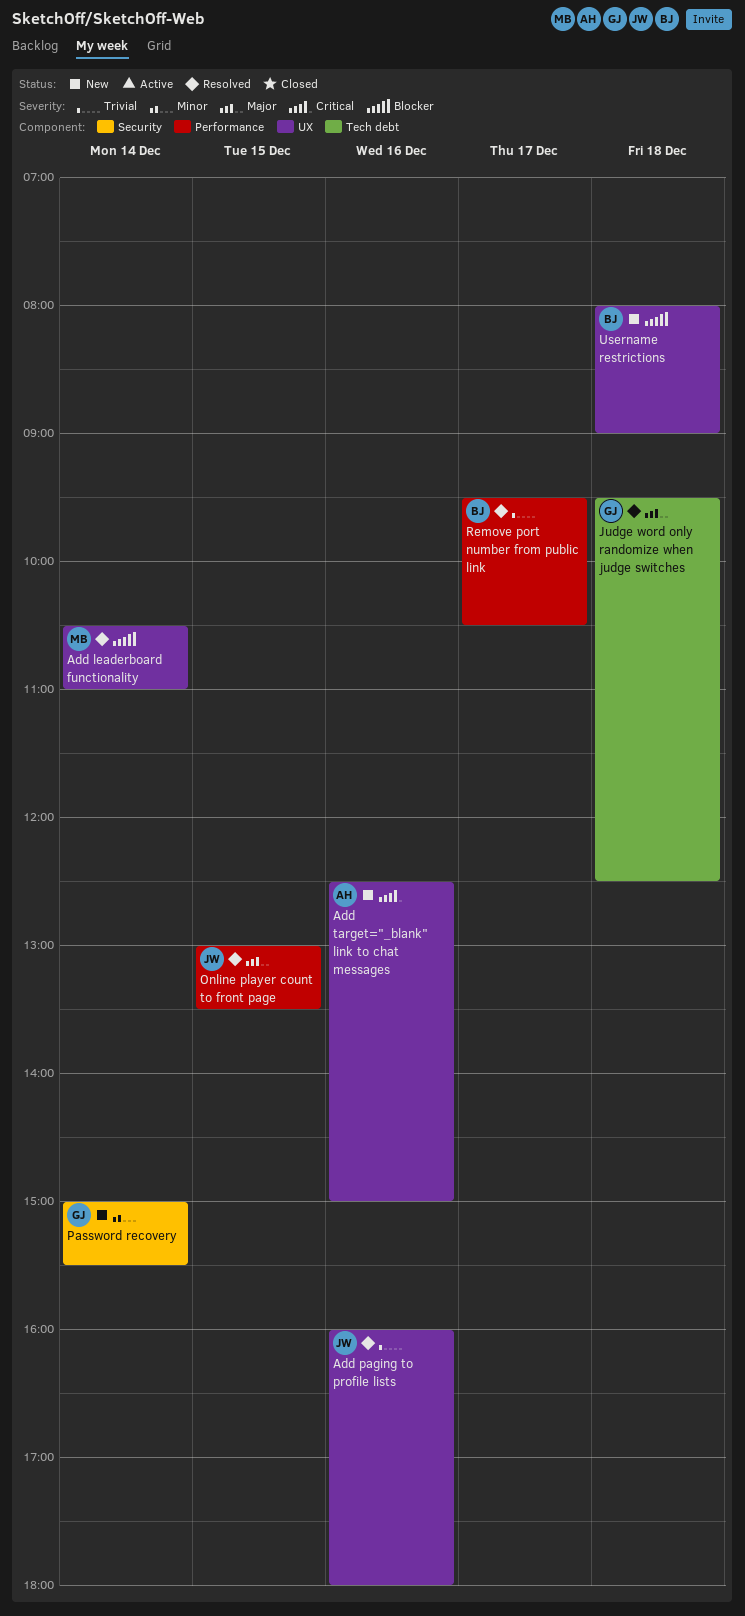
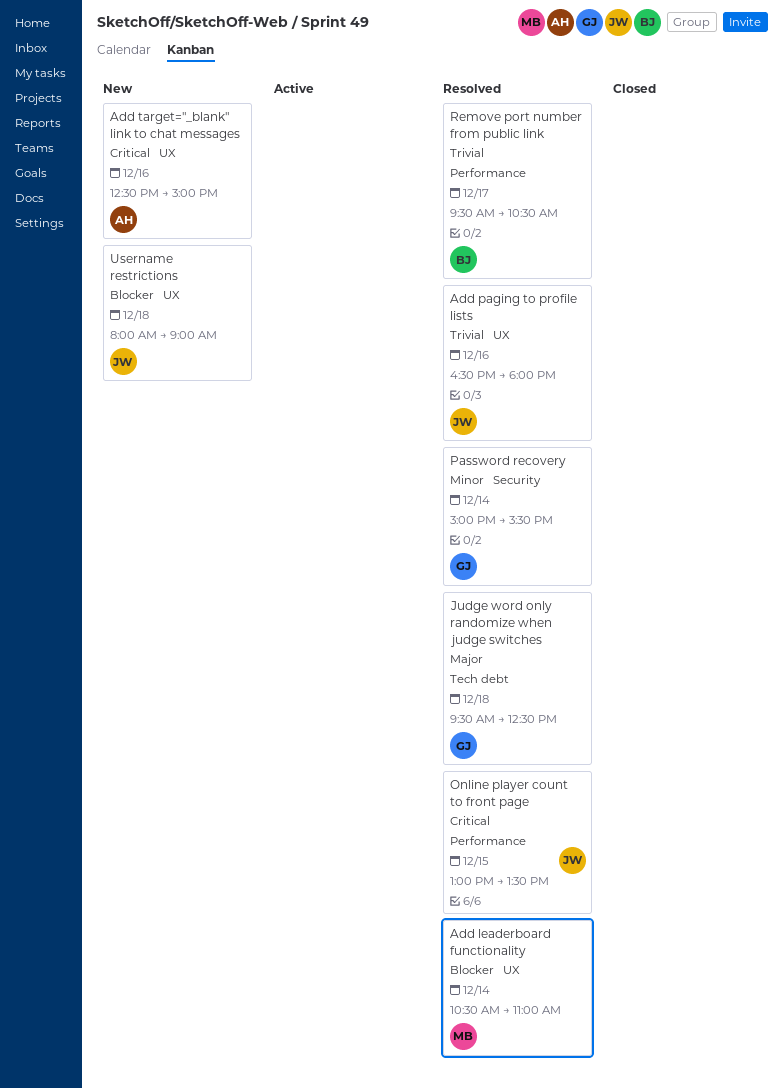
Add paging to profile lists, begins: 16:00 -> 16:30
Online player count to front page, priority: Major -> Critical
Password recovery, status: New -> Resolved
Username restrictions, owner: BJ -> JW

